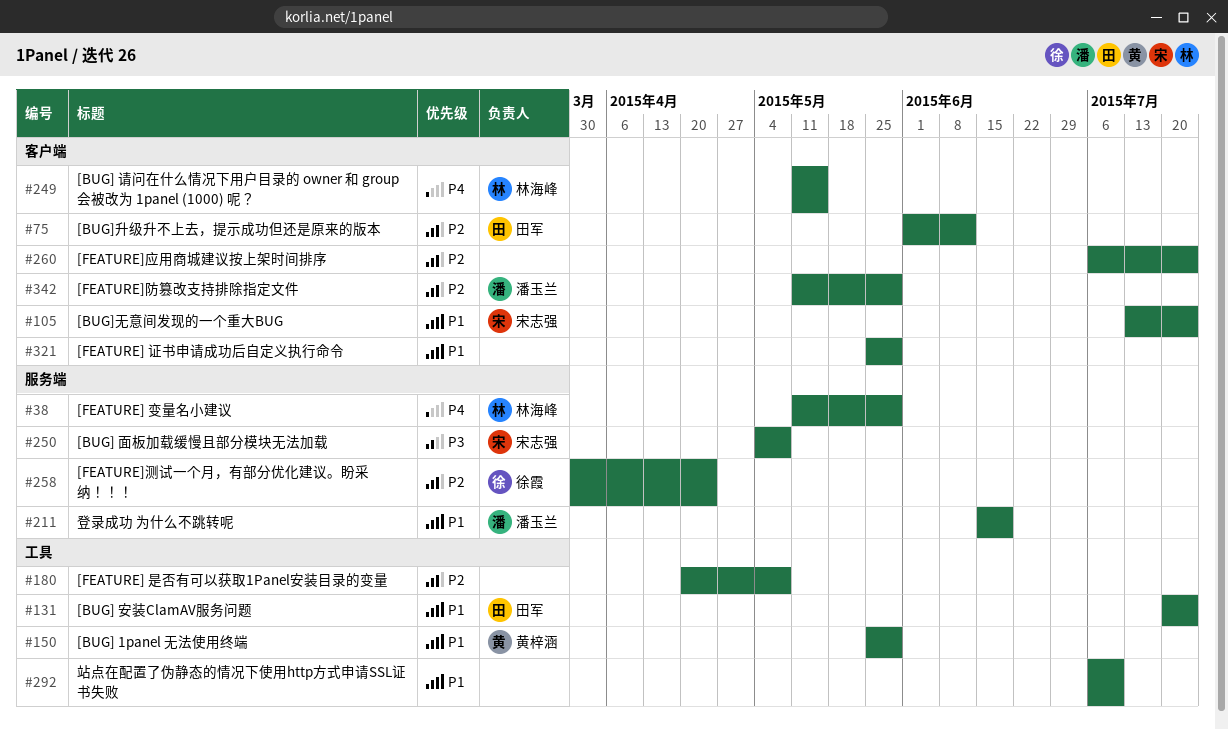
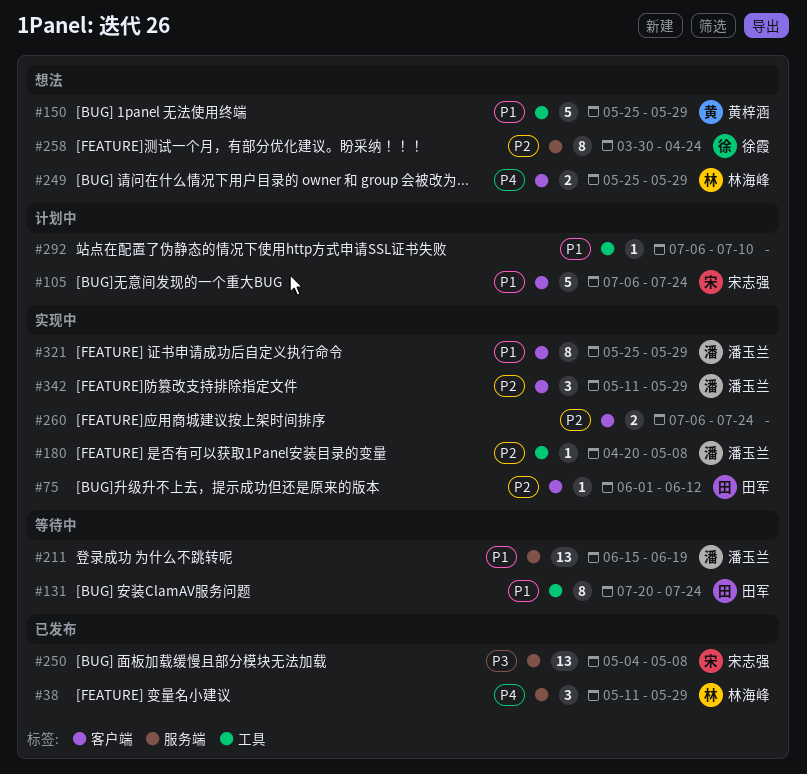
#105, start: Jul 13 -> Jul 6
#180, owner: none -> 潘玉兰
#249, start: May 11 -> May 25
#249, due: May 15 -> May 29
#321, owner: none -> 潘玉兰

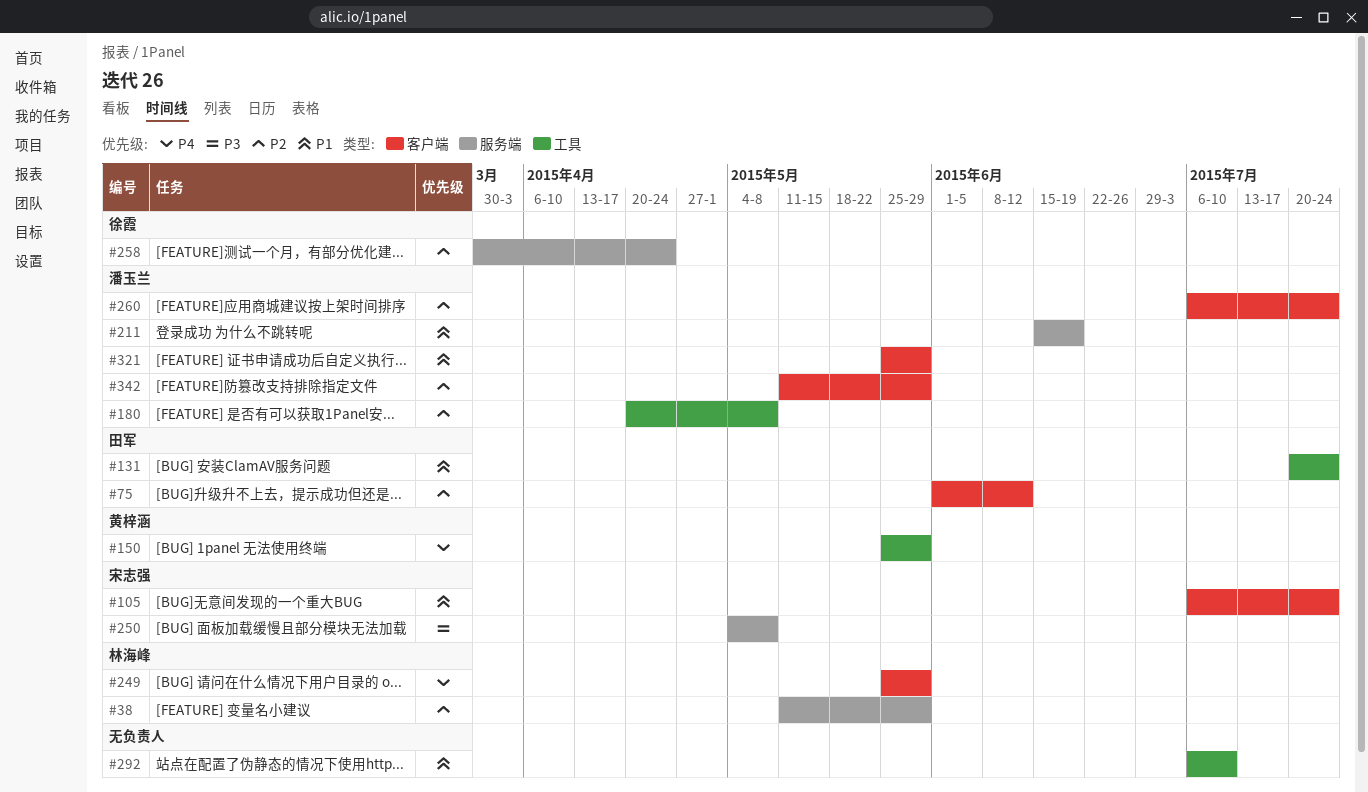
#38, priority: P4 -> P2
#150, priority: P1 -> P4
#260, owner: none -> 潘玉兰

